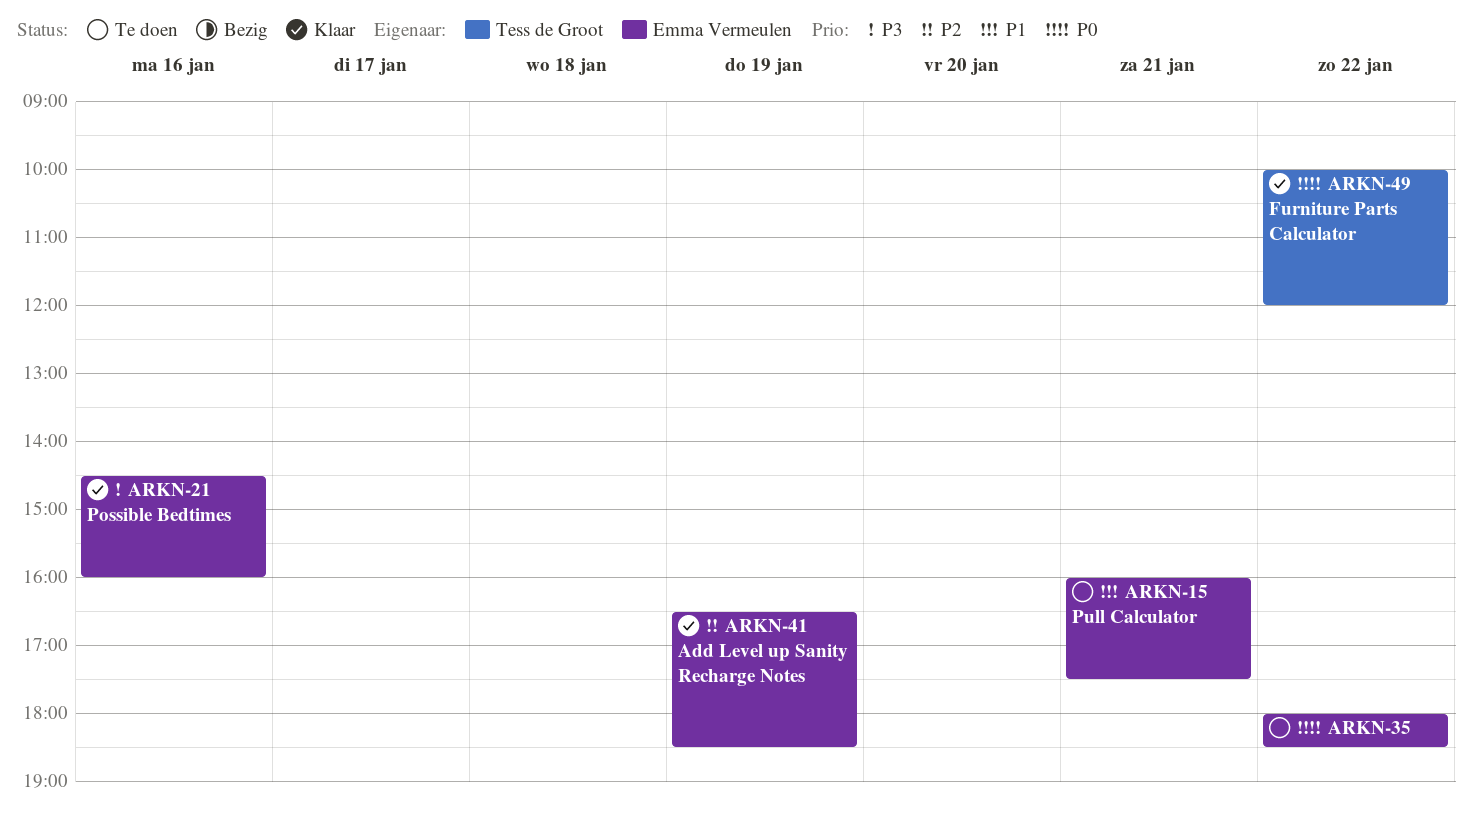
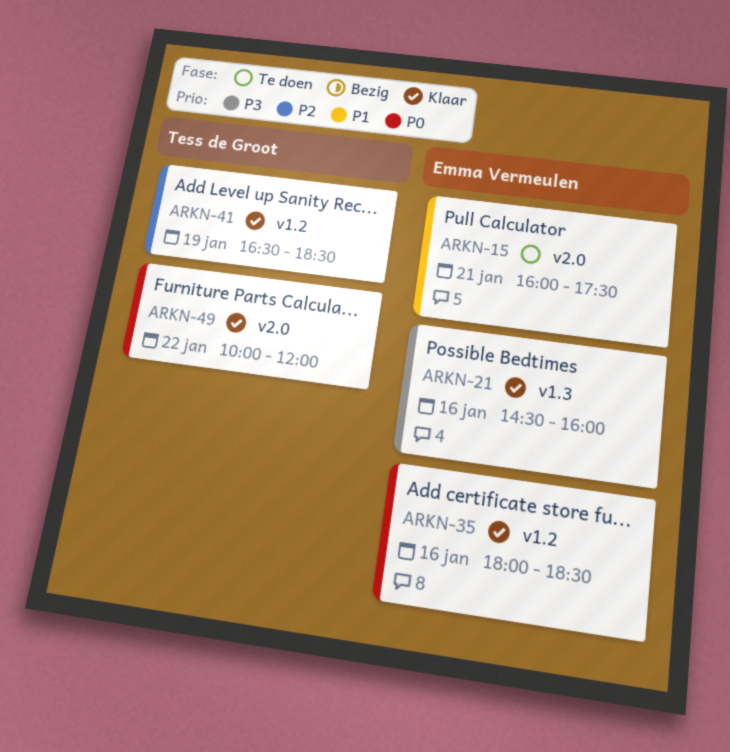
ARKN-35, status: Te doen -> Klaar
ARKN-35, day: Jan 22 -> Jan 16
ARKN-41, owner: Emma Vermeulen -> Tess de Groot

